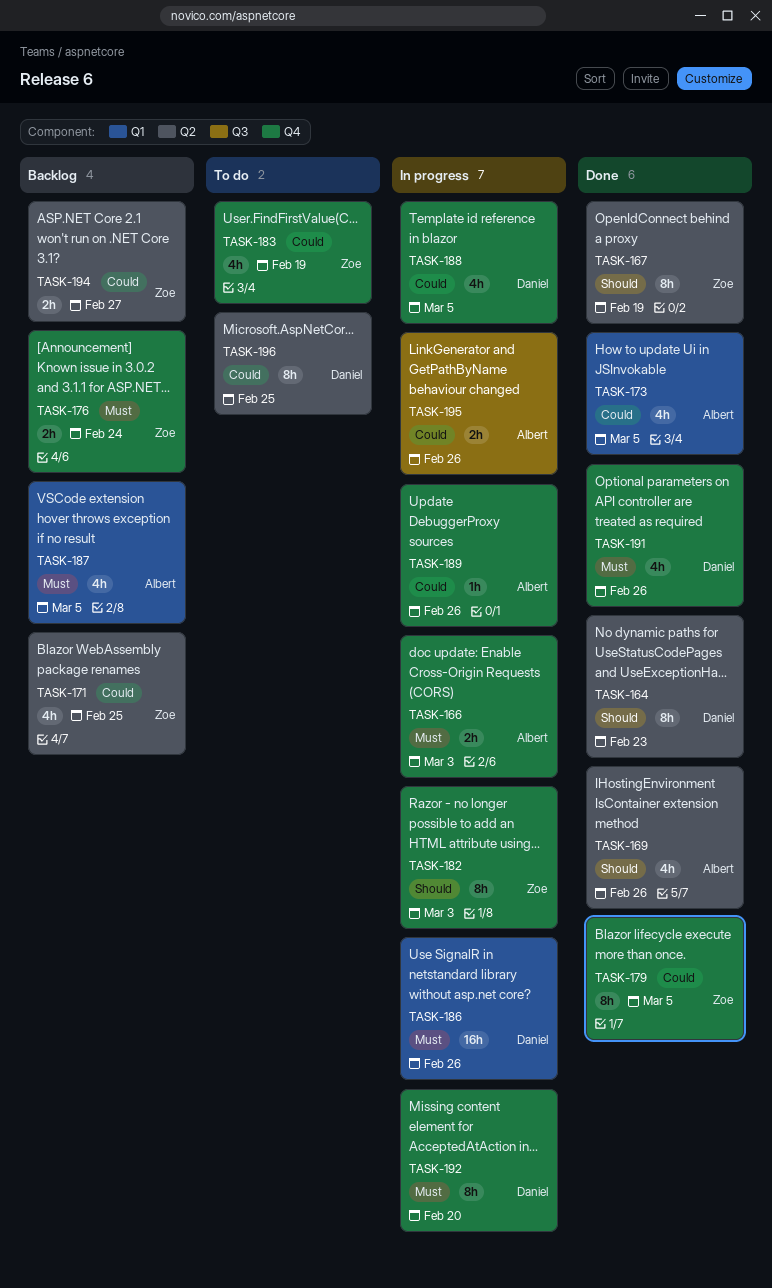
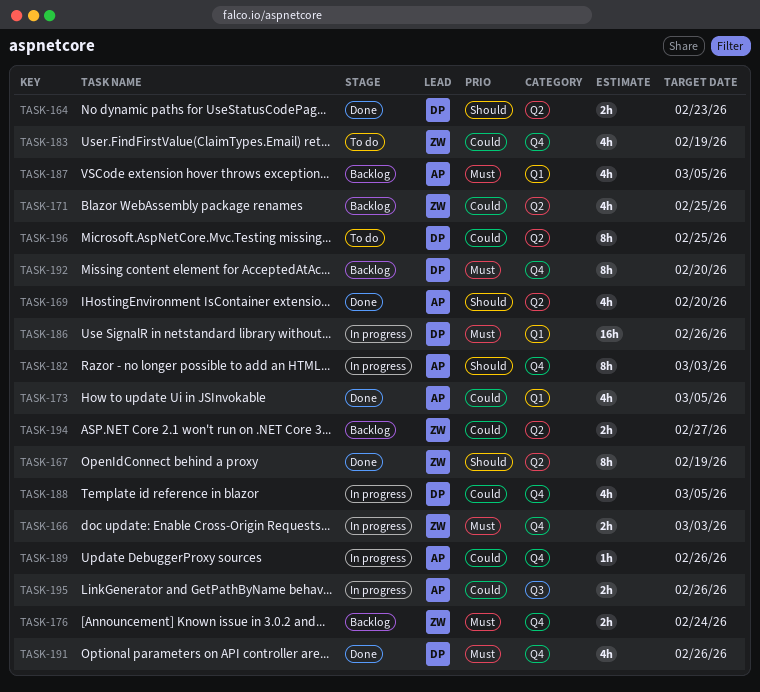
TASK-164, estimate: 8h -> 2h
TASK-166, owner: Albert -> Zoe
TASK-169, due: Feb 26 -> Feb 20
TASK-179: present -> none
TASK-182, owner: Zoe -> Albert
TASK-192, status: In progress -> Backlog

